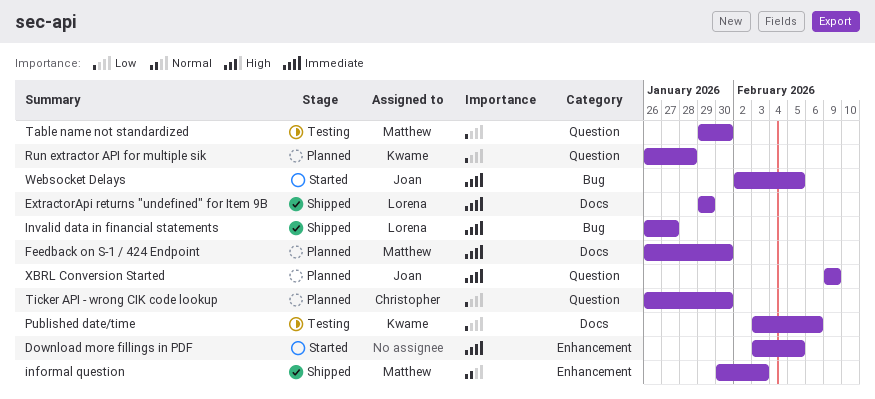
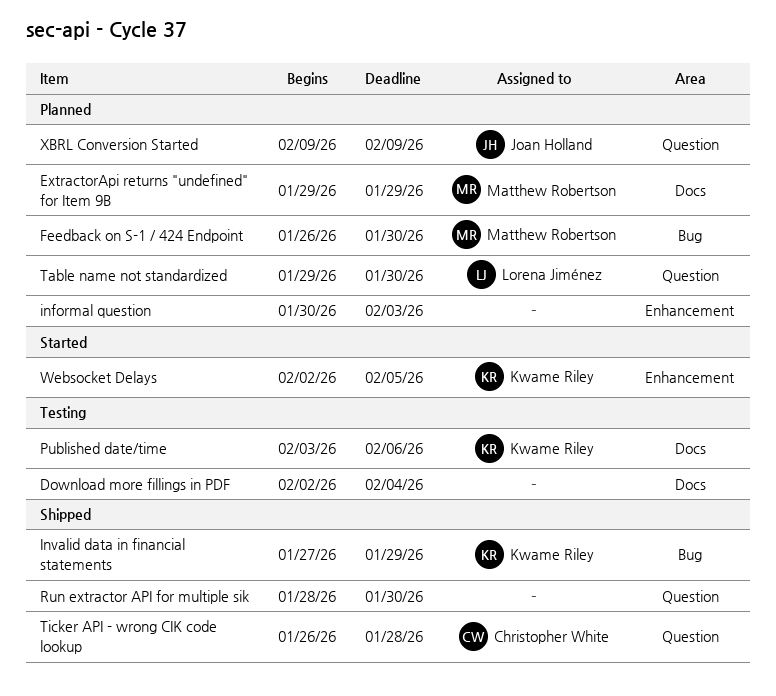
Download more fillings in PDF, status: Started -> Testing
Download more fillings in PDF, label: Enhancement -> Docs
Download more fillings in PDF, start: Feb 3 -> Feb 2
Download more fillings in PDF, due: Feb 5 -> Feb 4
ExtractorApi returns "undefined" for Item 9B, status: Shipped -> Planned
ExtractorApi returns "undefined" for Item 9B, owner: Lorena Jiménez -> Matthew Robertson
Feedback on S-1 / 424 Endpoint, label: Docs -> Bug
informal question, status: Shipped -> Planned
informal question, owner: Matthew Robertson -> none
Invalid data in financial statements, owner: Lorena Jiménez -> Kwame Riley
Invalid data in financial statements, start: Jan 26 -> Jan 27
Invalid data in financial statements, due: Jan 27 -> Jan 29
Run extractor API for multiple sik, status: Planned -> Shipped
Run extractor API for multiple sik, owner: Kwame Riley -> none
Run extractor API for multiple sik, start: Jan 26 -> Jan 28
Run extractor API for multiple sik, due: Jan 28 -> Jan 30
Table name not standardized, status: Testing -> Planned
Table name not standardized, owner: Matthew Robertson -> Lorena Jiménez
Ticker API - wrong CIK code lookup, status: Planned -> Shipped
Ticker API - wrong CIK code lookup, due: Jan 30 -> Jan 28
Websocket Delays, owner: Joan Holland -> Kwame Riley
Websocket Delays, label: Bug -> Enhancement

